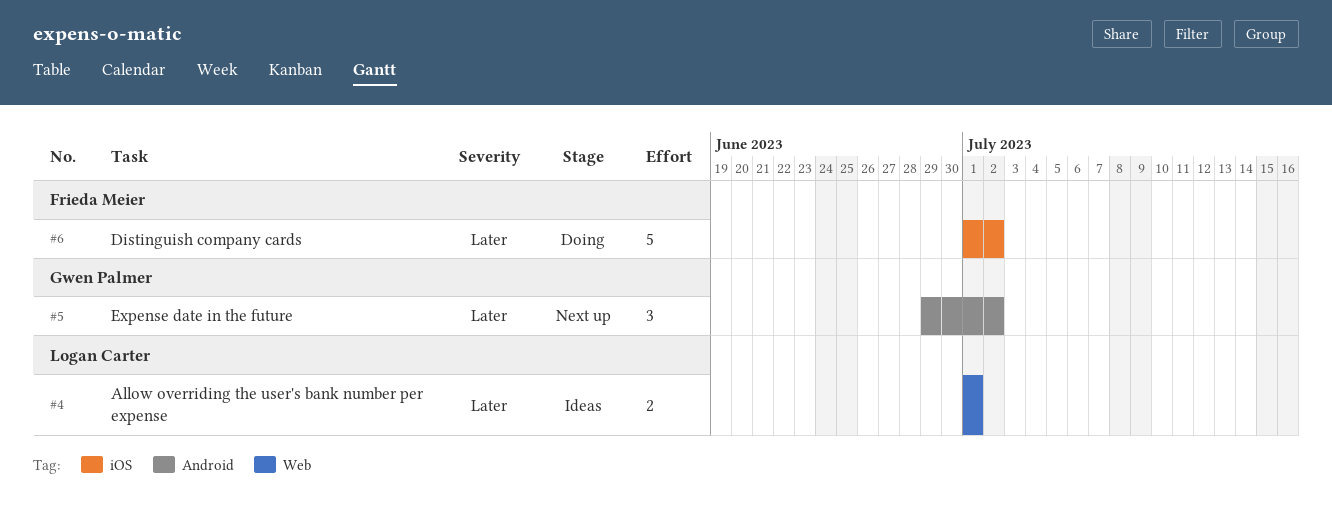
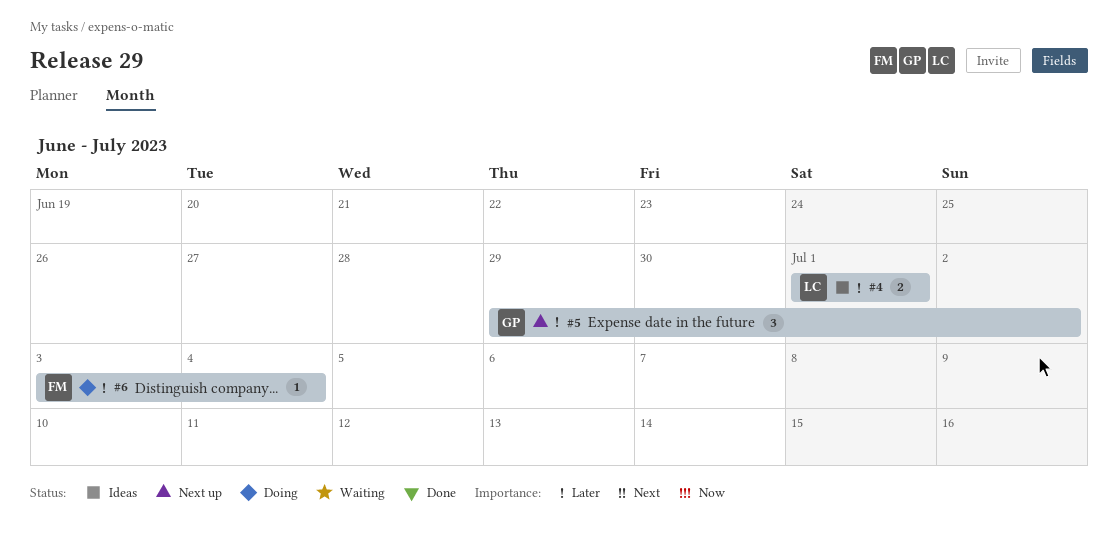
#6, estimate: 5 -> 1
#6, start: Jul 1 -> Jul 3
#6, due: Jul 2 -> Jul 4

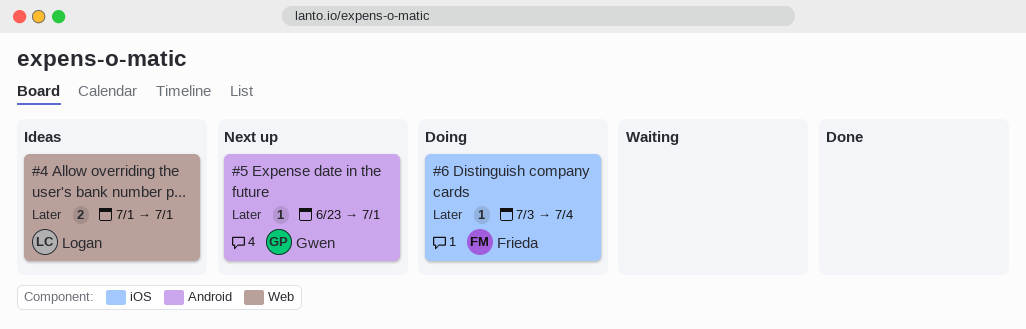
#5, estimate: 3 -> 1
#5, start: Jun 29 -> Jun 23
#5, due: Jul 2 -> Jul 1

